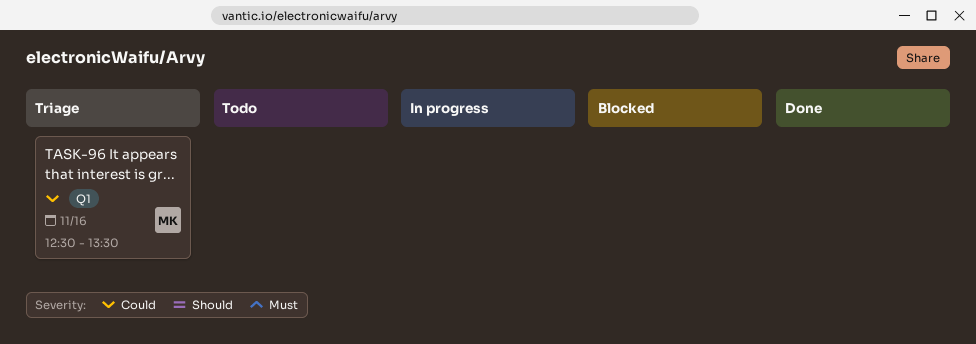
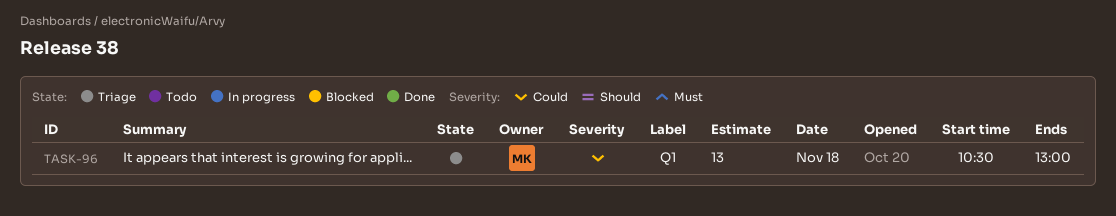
TASK-96, day: Nov 16 -> Nov 18
TASK-96, begins: 12:30 -> 10:30
TASK-96, ends: 13:30 -> 13:00

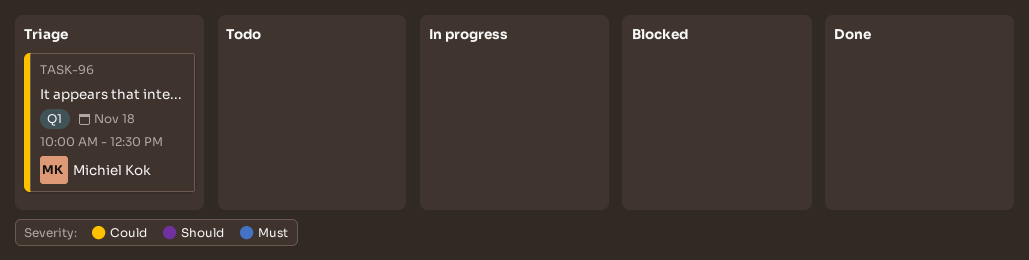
TASK-96, begins: 10:30 -> 10:00
TASK-96, ends: 13:00 -> 12:30

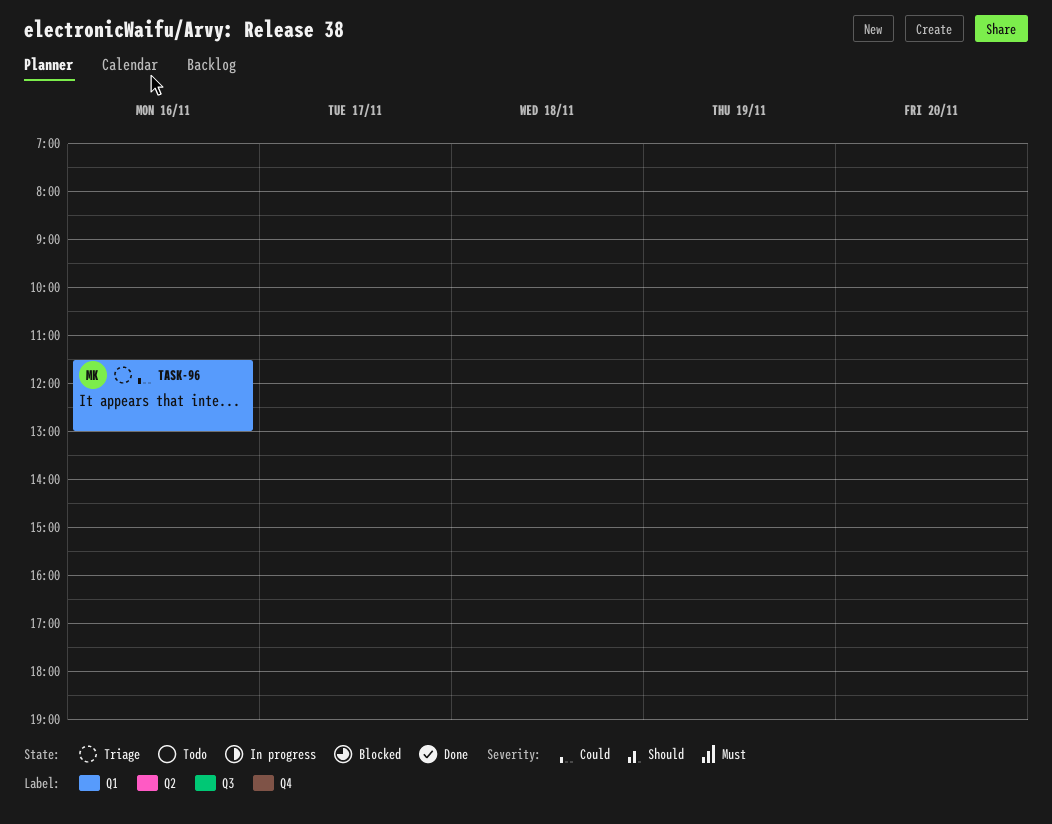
TASK-96, day: Nov 18 -> Nov 16
TASK-96, begins: 10:00 -> 11:30
TASK-96, ends: 12:30 -> 13:00

